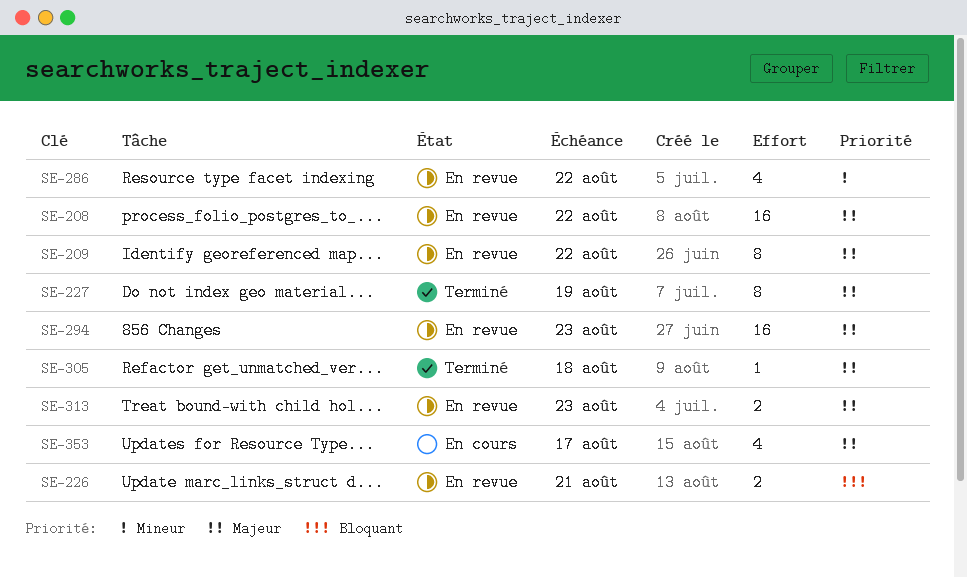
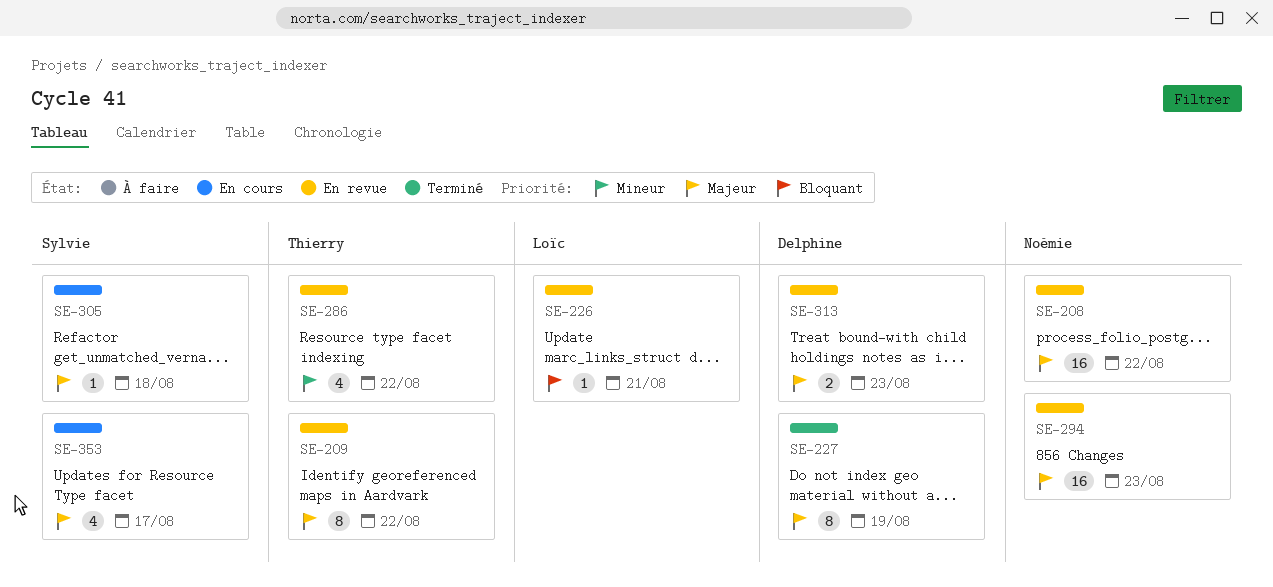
SE-226, estimate: 2 -> 1
SE-305, status: Terminé -> En cours

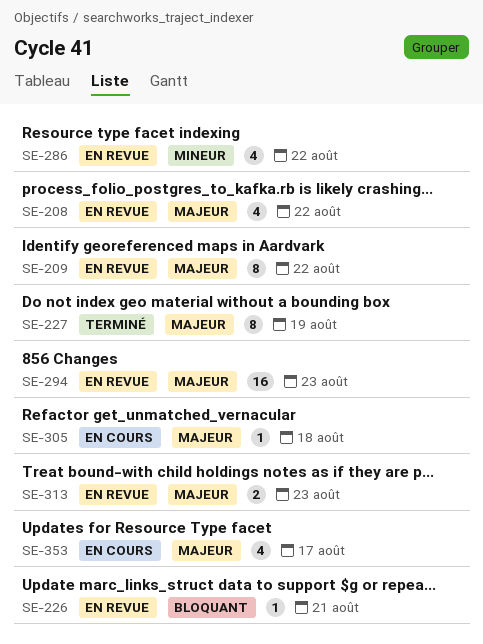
SE-208, estimate: 16 -> 4

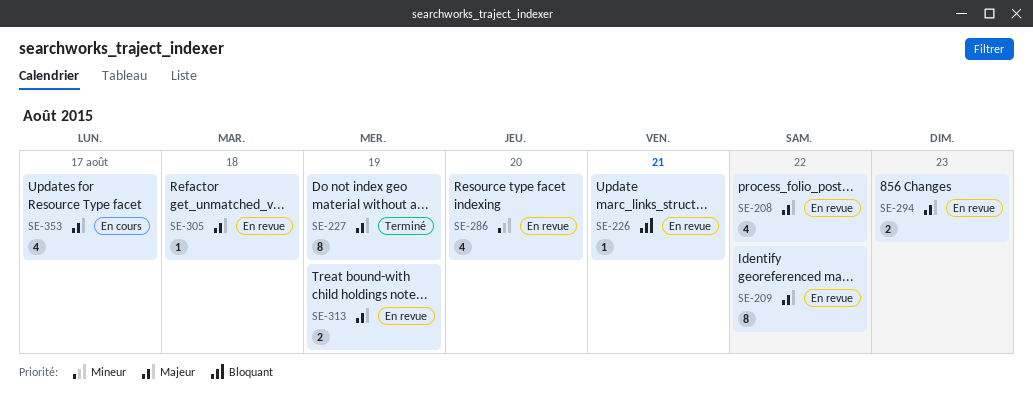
SE-286, due: Aug 22 -> Aug 20
SE-294, estimate: 16 -> 2
SE-305, status: En cours -> En revue
SE-313, due: Aug 23 -> Aug 19

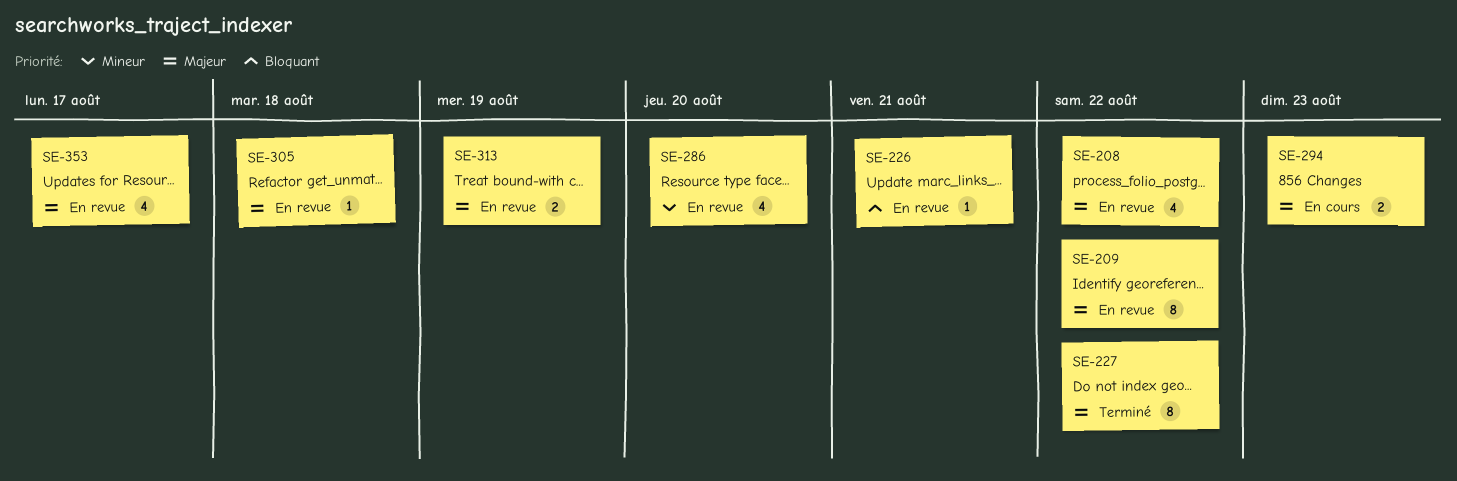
SE-227, due: Aug 19 -> Aug 22
SE-294, status: En revue -> En cours
SE-353, status: En cours -> En revue

